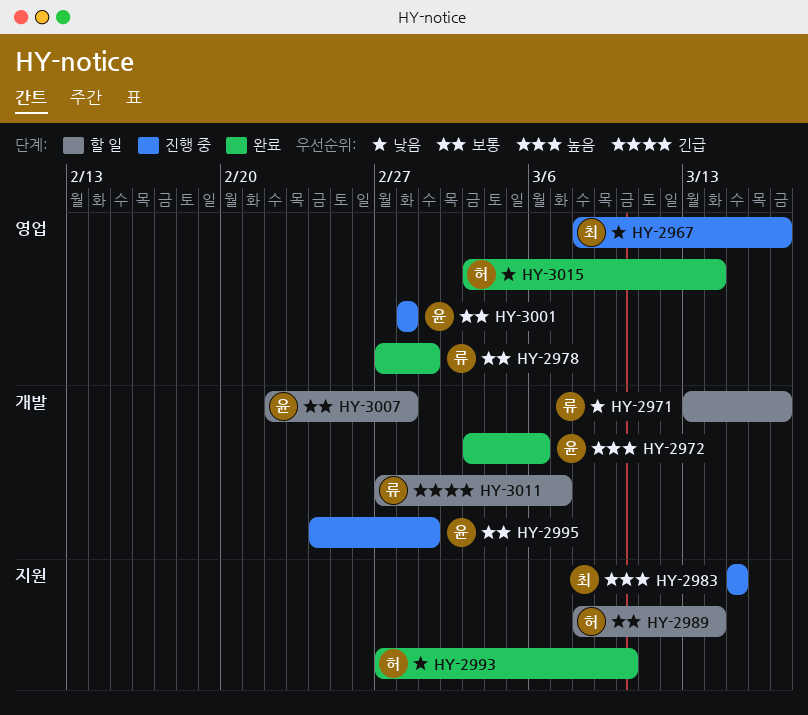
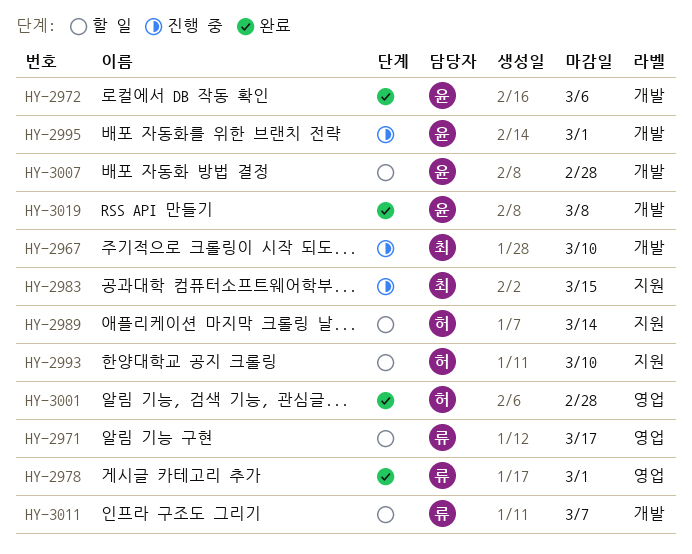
HY-2967, label: 영업 -> 개발
HY-2967, due: Mar 17 -> Mar 10
HY-2971, label: 개발 -> 영업
HY-2993, status: 완료 -> 할 일
HY-3001, status: 진행 중 -> 완료
HY-3001, owner: 윤 -> 허
HY-3015: present -> none
HY-3019: none -> present

